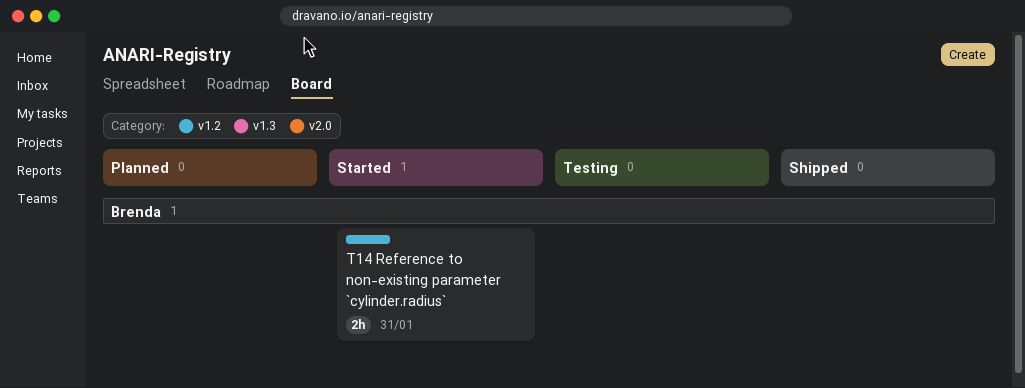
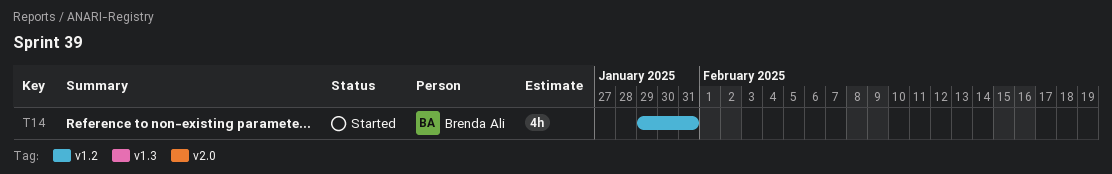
T14, estimate: 2h -> 4h

